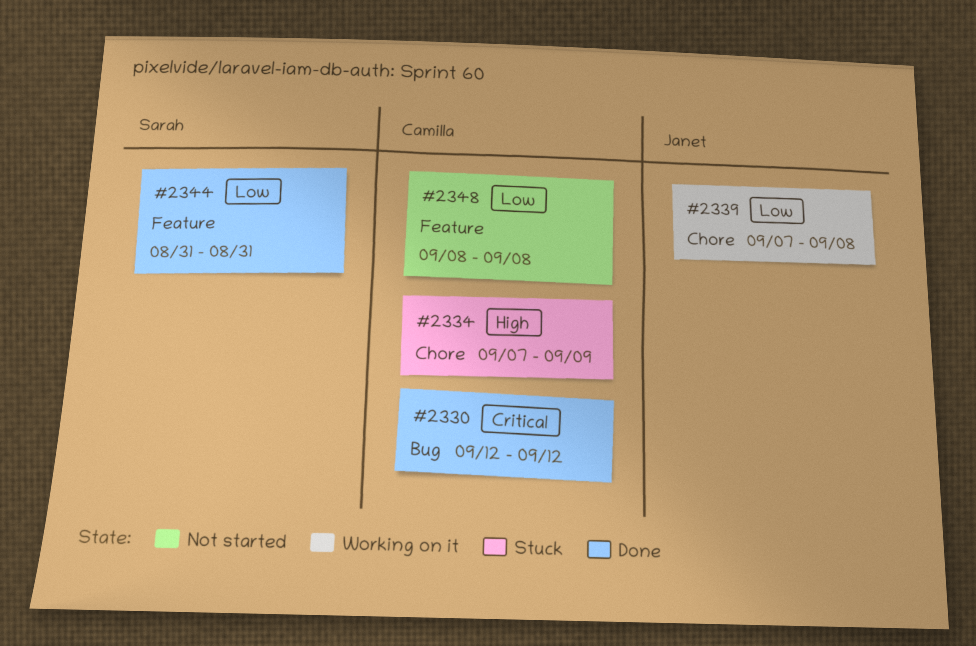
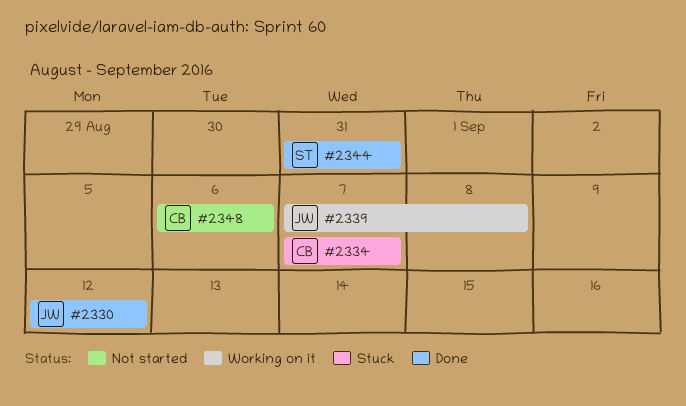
#2330, owner: Camilla -> Janet
#2334, due: Sep 9 -> Sep 7
#2348, start: Sep 8 -> Sep 6
#2348, due: Sep 8 -> Sep 6

